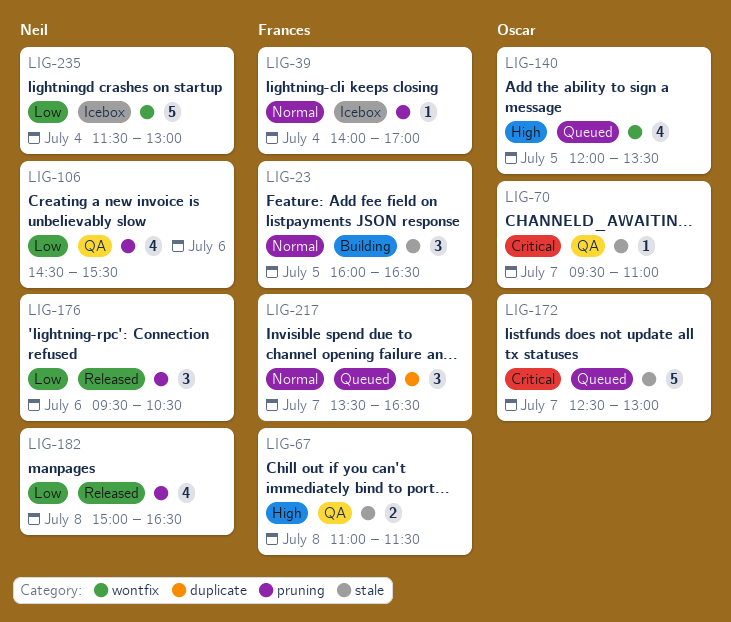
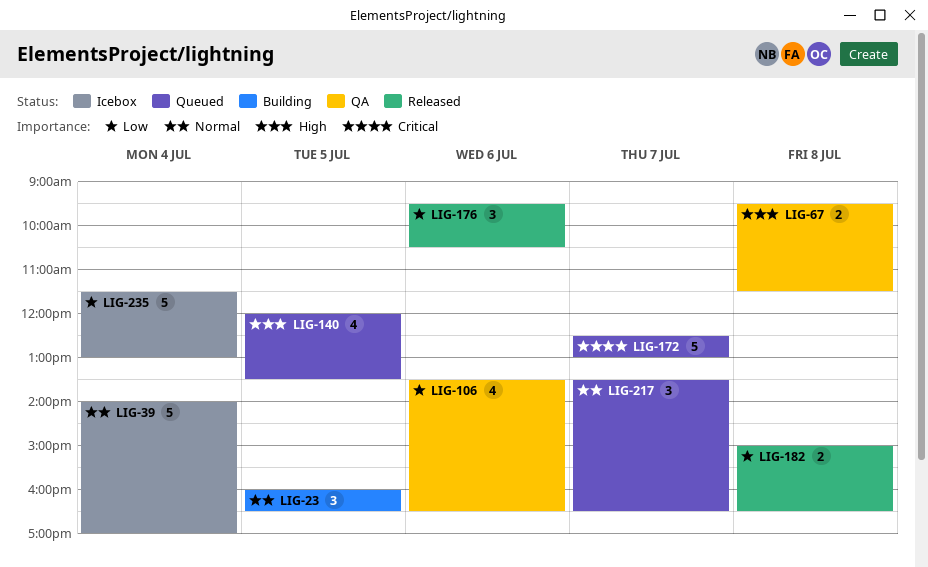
LIG-39, estimate: 1 -> 5
LIG-67, begins: 11:00 -> 09:30
LIG-70: present -> none
LIG-106, begins: 14:30 -> 13:30
LIG-106, ends: 15:30 -> 16:30
LIG-182, estimate: 4 -> 2

